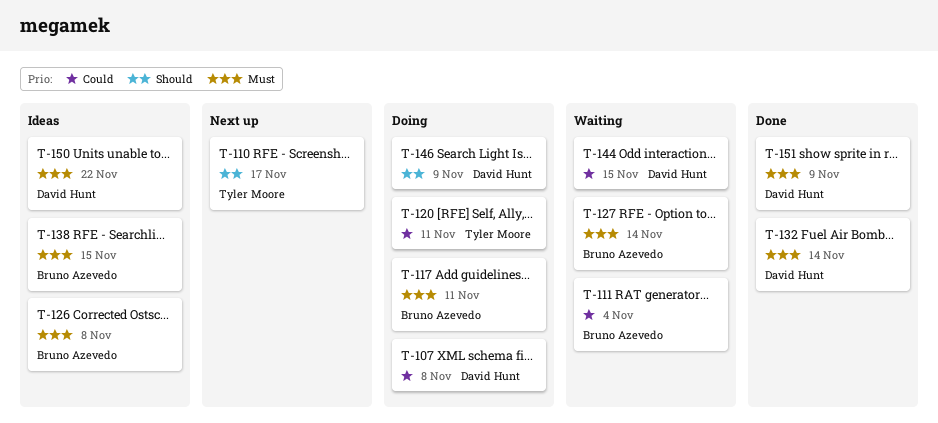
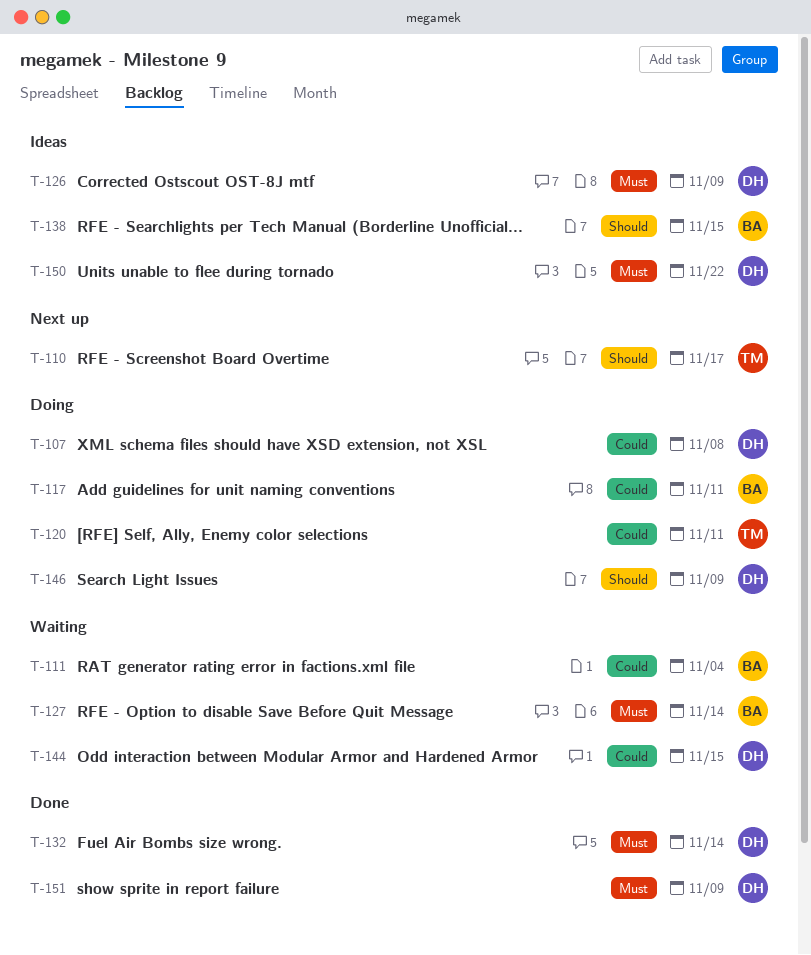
T-117, priority: Must -> Could
T-126, owner: Bruno Azevedo -> David Hunt
T-126, due: Nov 8 -> Nov 9
T-138, priority: Must -> Should

